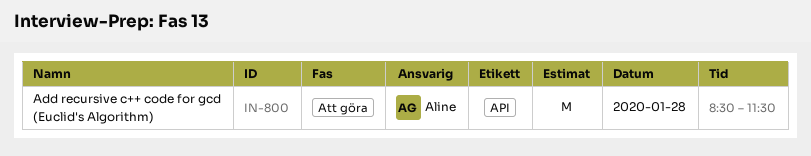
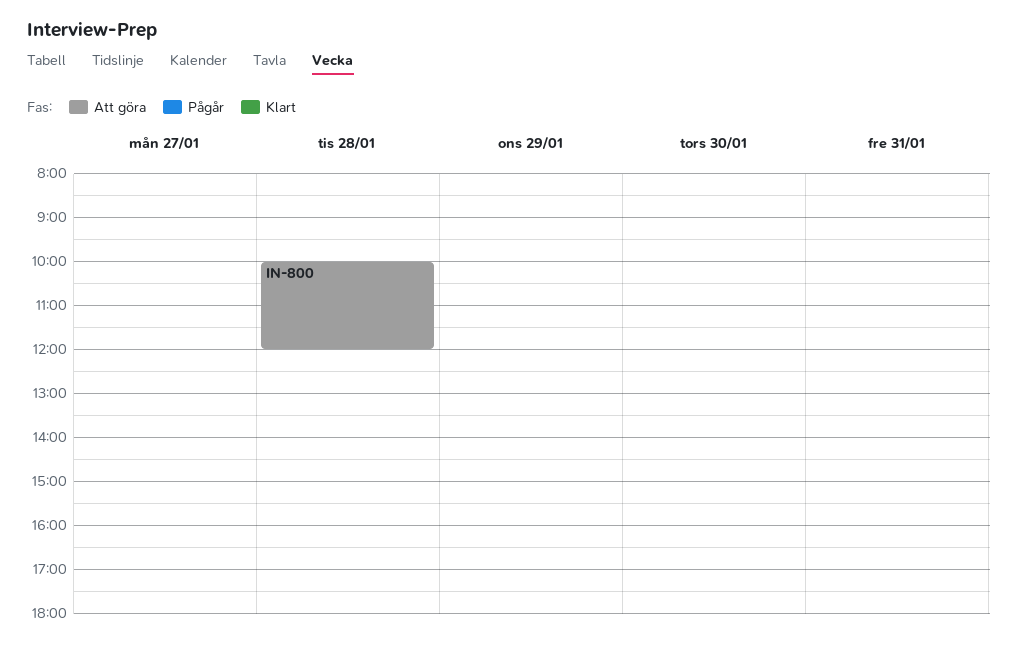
IN-800, begins: 08:30 -> 10:00
IN-800, ends: 11:30 -> 12:00

